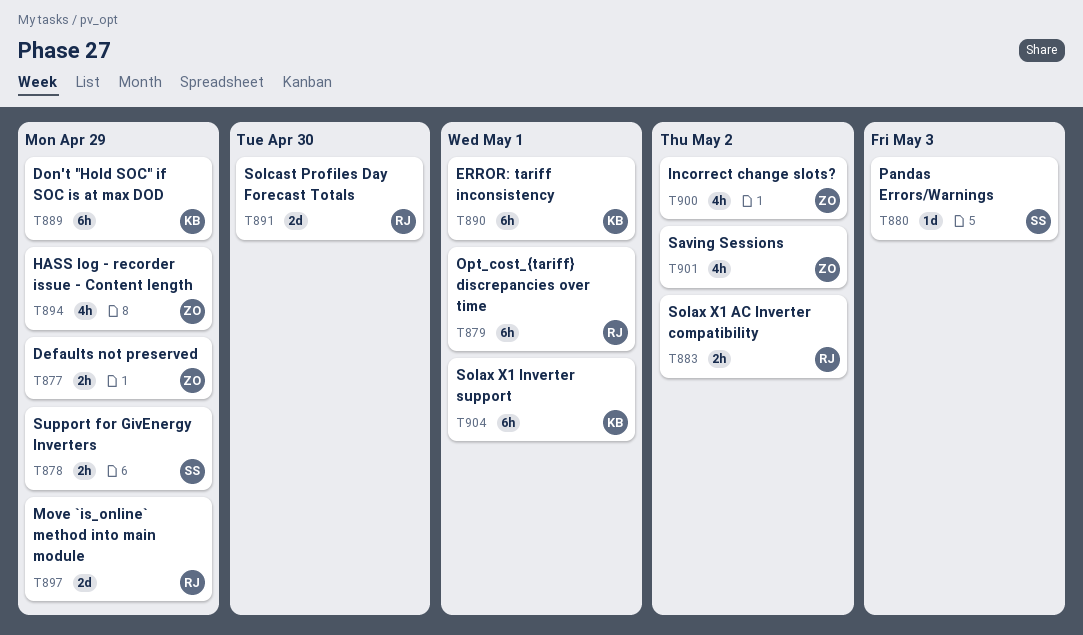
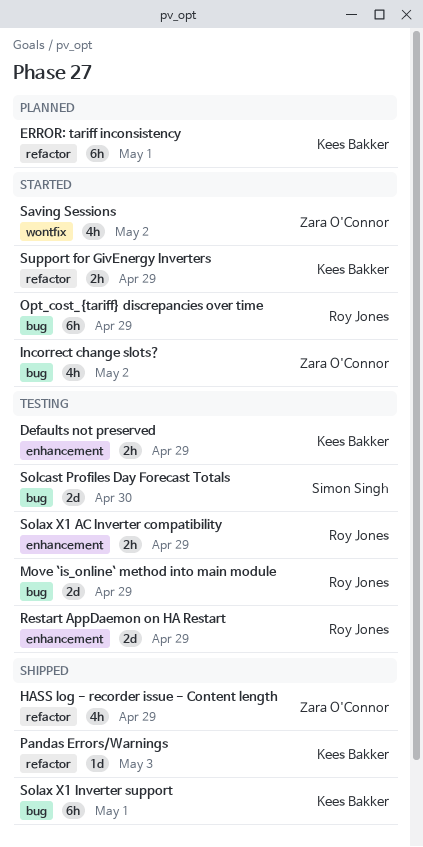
Defaults not preserved, owner: Zara O'Connor -> Kees Bakker
Don't "Hold SOC" if SOC is at max DOD: present -> none
Opt_cost_{tariff} discrepancies over time, due: May 1 -> Apr 29
Pandas Errors/Warnings, owner: Simon Singh -> Kees Bakker
Restart AppDaemon on HA Restart: none -> present
Solax X1 AC Inverter compatibility, due: May 2 -> Apr 29
Solcast Profiles Day Forecast Totals, owner: Roy Jones -> Simon Singh
Support for GivEnergy Inverters, owner: Simon Singh -> Kees Bakker

